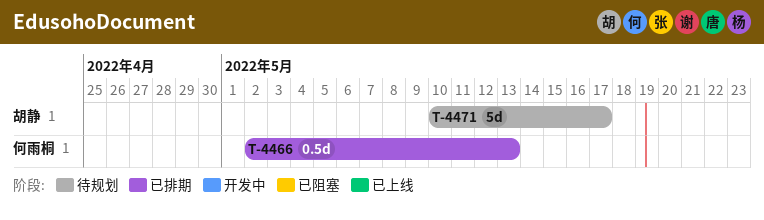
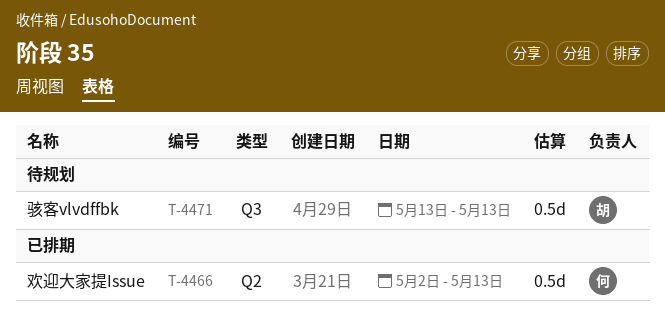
T-4471, estimate: 5d -> 0.5d
T-4471, start: May 10 -> May 13
T-4471, due: May 17 -> May 13

